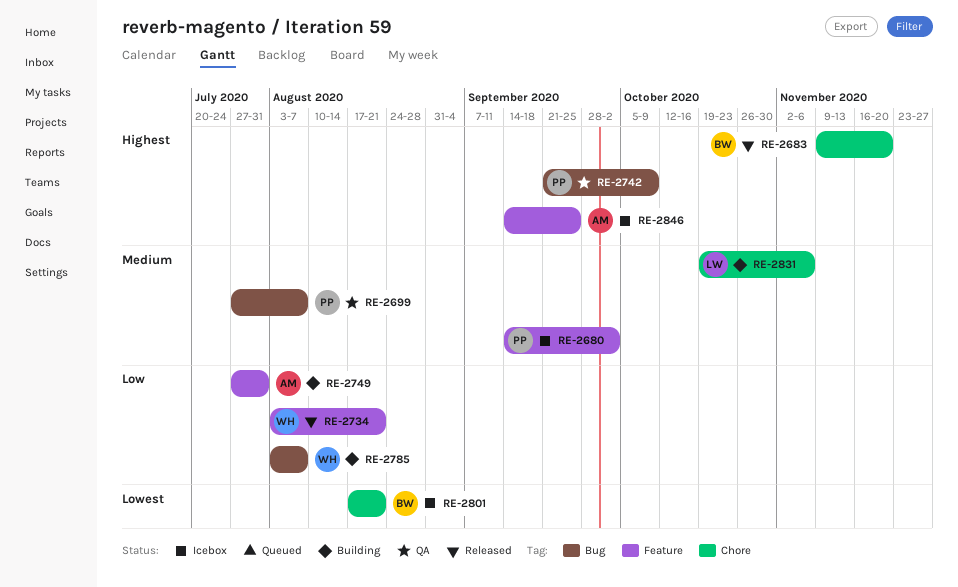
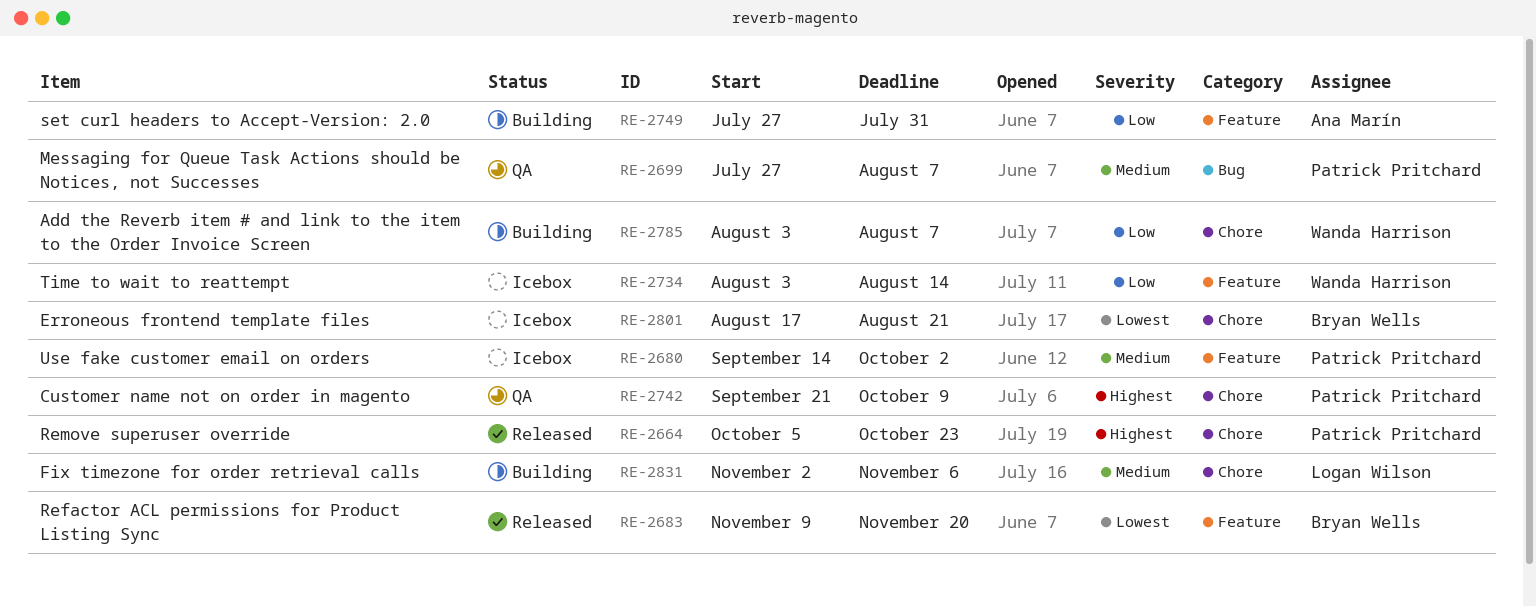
RE-2664: none -> present
RE-2683, priority: Highest -> Lowest
RE-2683, label: Chore -> Feature
RE-2734, status: Released -> Icebox
RE-2734, due: Aug 21 -> Aug 14
RE-2742, label: Bug -> Chore
RE-2785, label: Bug -> Chore
RE-2831, start: Oct 19 -> Nov 2
RE-2846: present -> none

